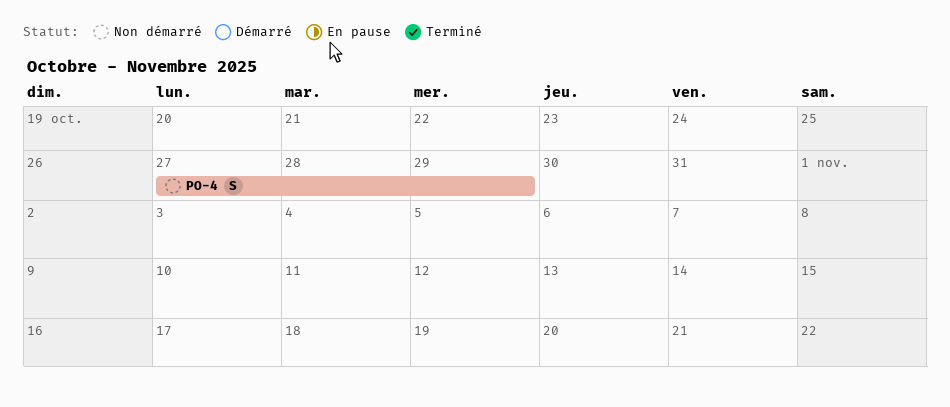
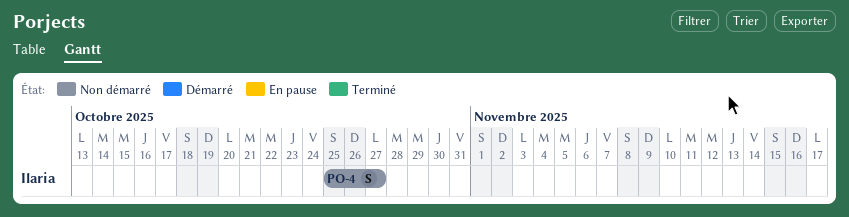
PO-4, start: Oct 27 -> Oct 25
PO-4, due: Oct 29 -> Oct 27

